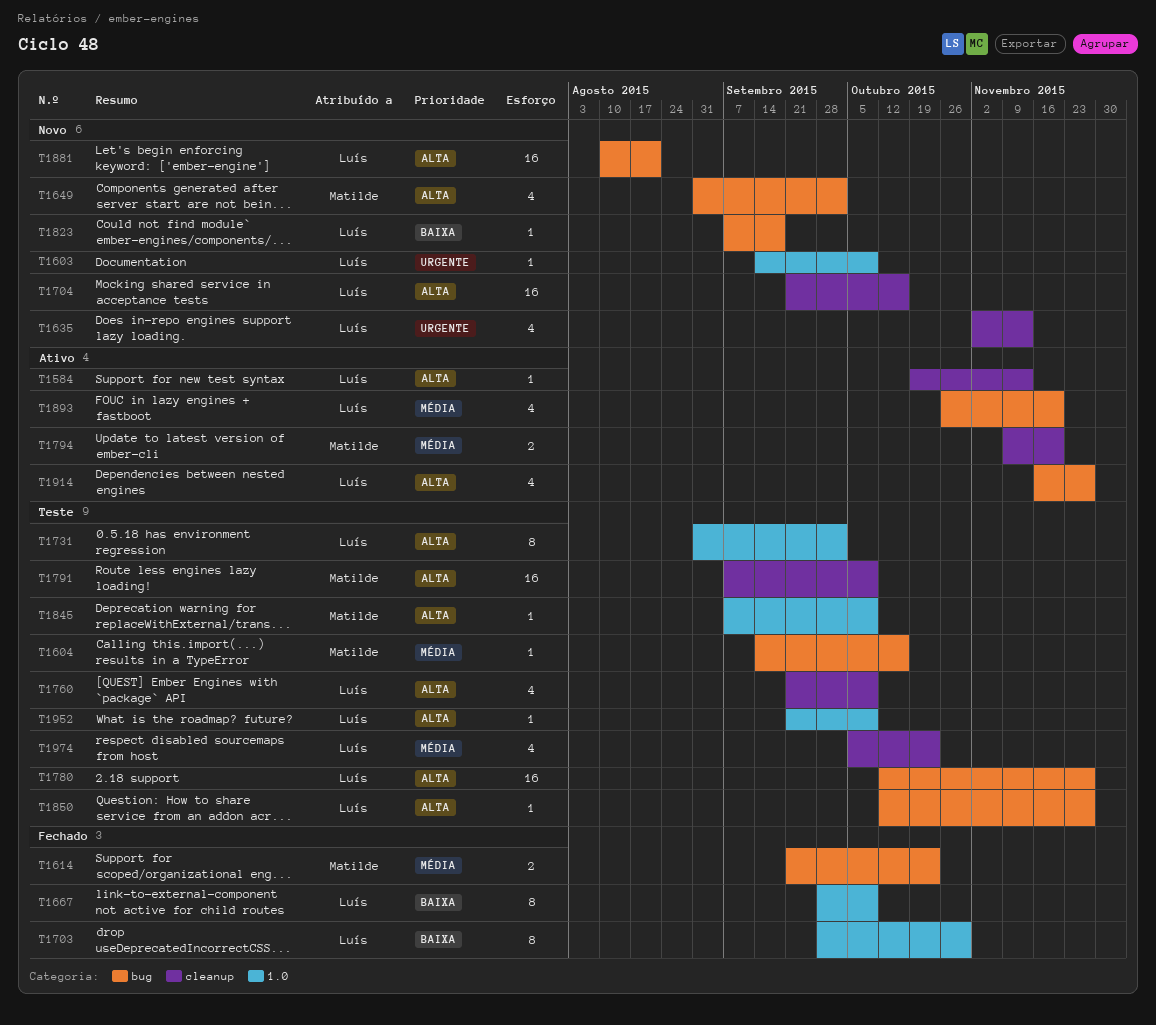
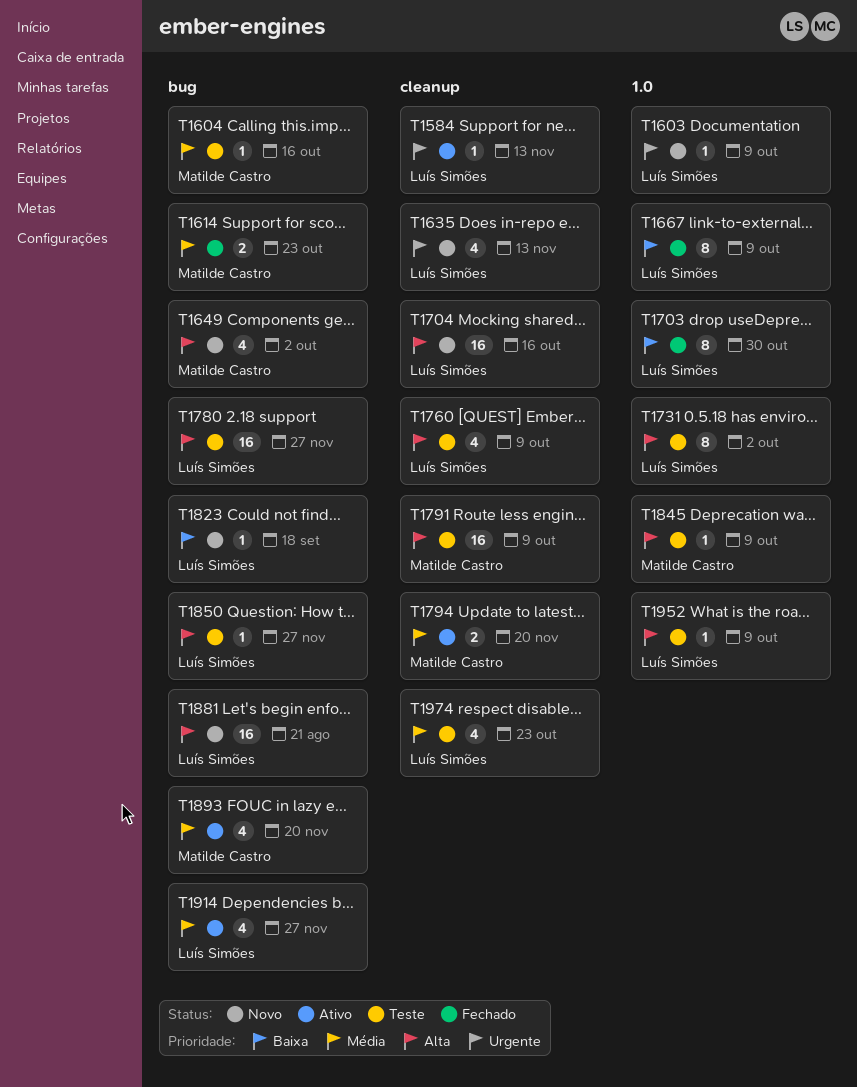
T1584, priority: Alta -> Urgente
T1893, owner: Luís Simões -> Matilde Castro
T1914, priority: Alta -> Média

